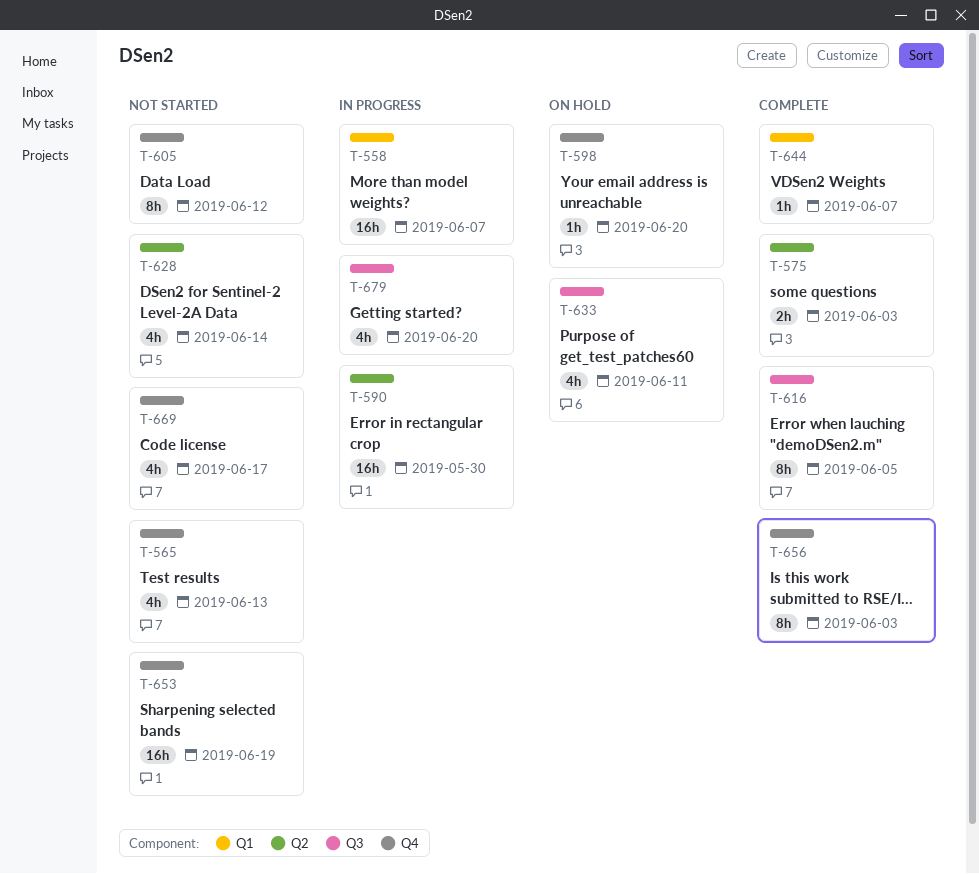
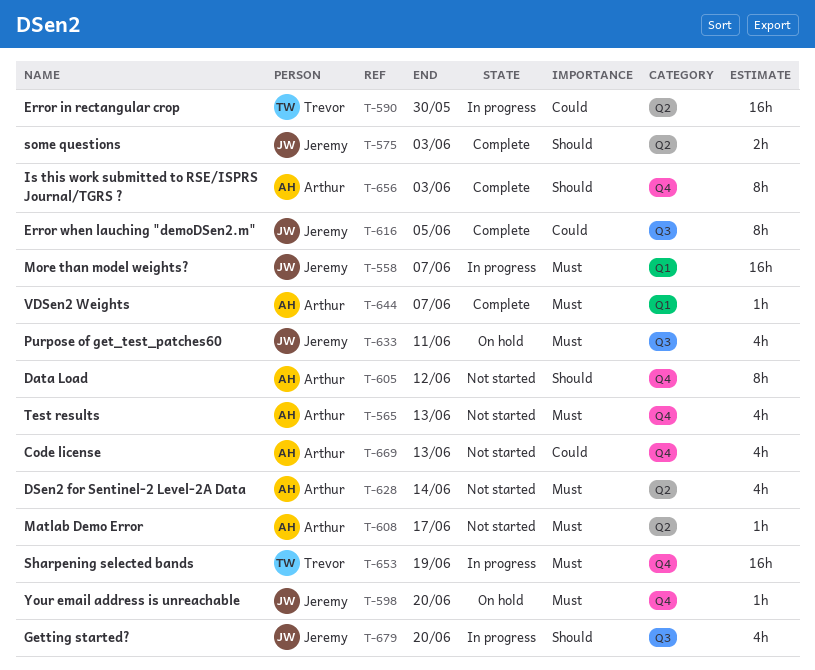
T-608: none -> present
T-653, status: Not started -> In progress
T-669, due: Jun 17 -> Jun 13

